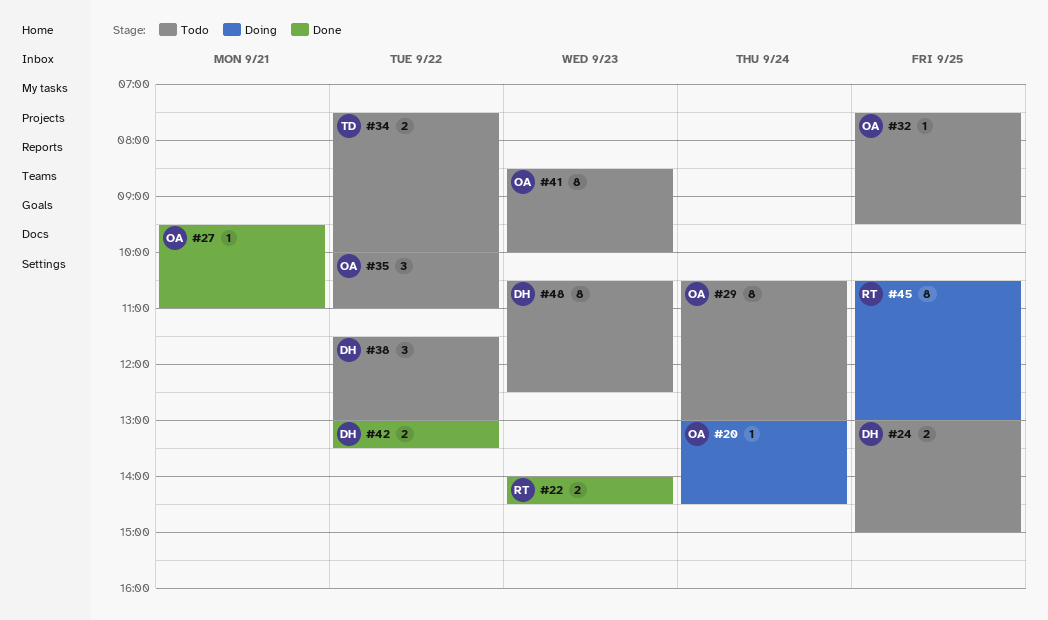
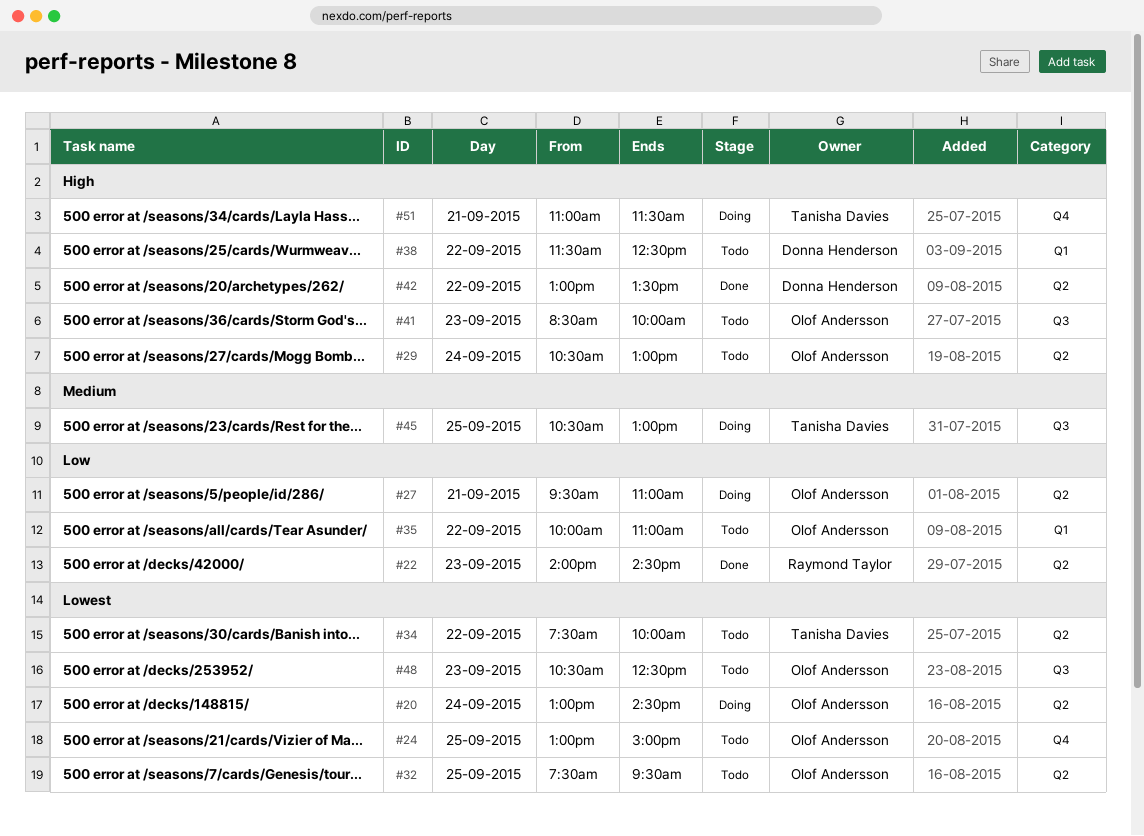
#24, owner: Donna Henderson -> Olof Andersson
#27, status: Done -> Doing
#38, ends: 13:00 -> 12:30
#45, owner: Raymond Taylor -> Tanisha Davies
#48, owner: Donna Henderson -> Olof Andersson
#51: none -> present

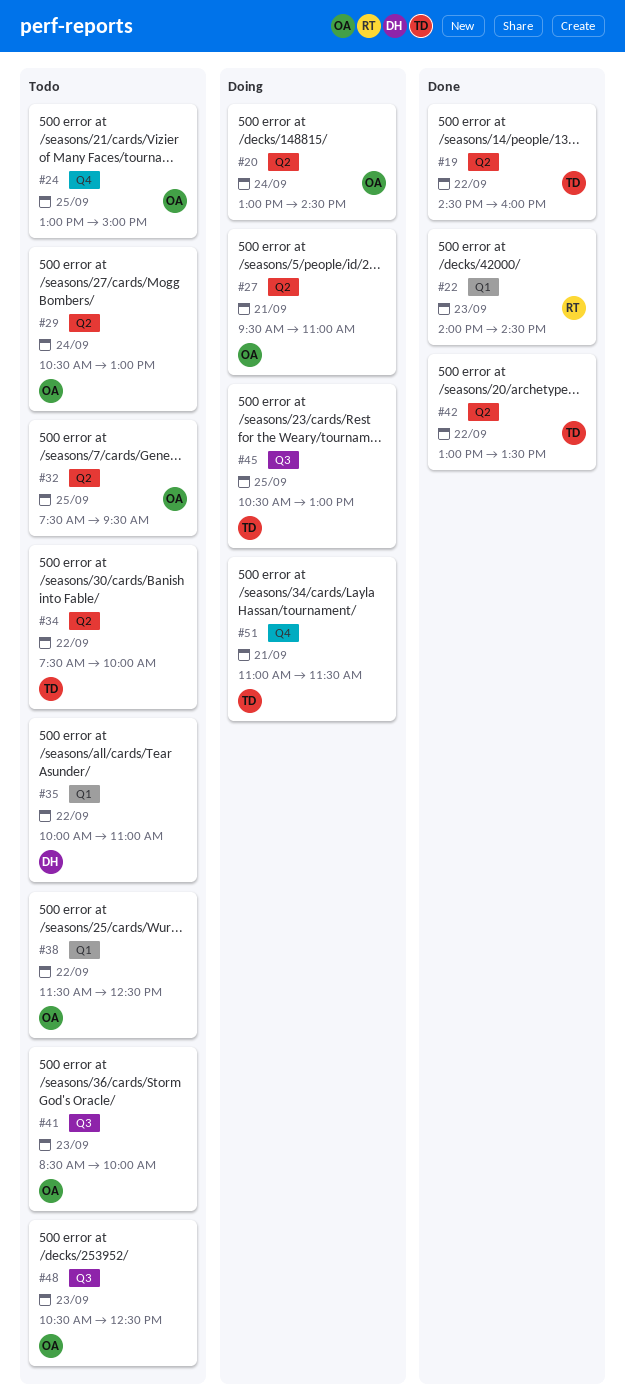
#19: none -> present
#22, label: Q2 -> Q1
#35, owner: Olof Andersson -> Donna Henderson
#38, owner: Donna Henderson -> Olof Andersson
#42, owner: Donna Henderson -> Tanisha Davies

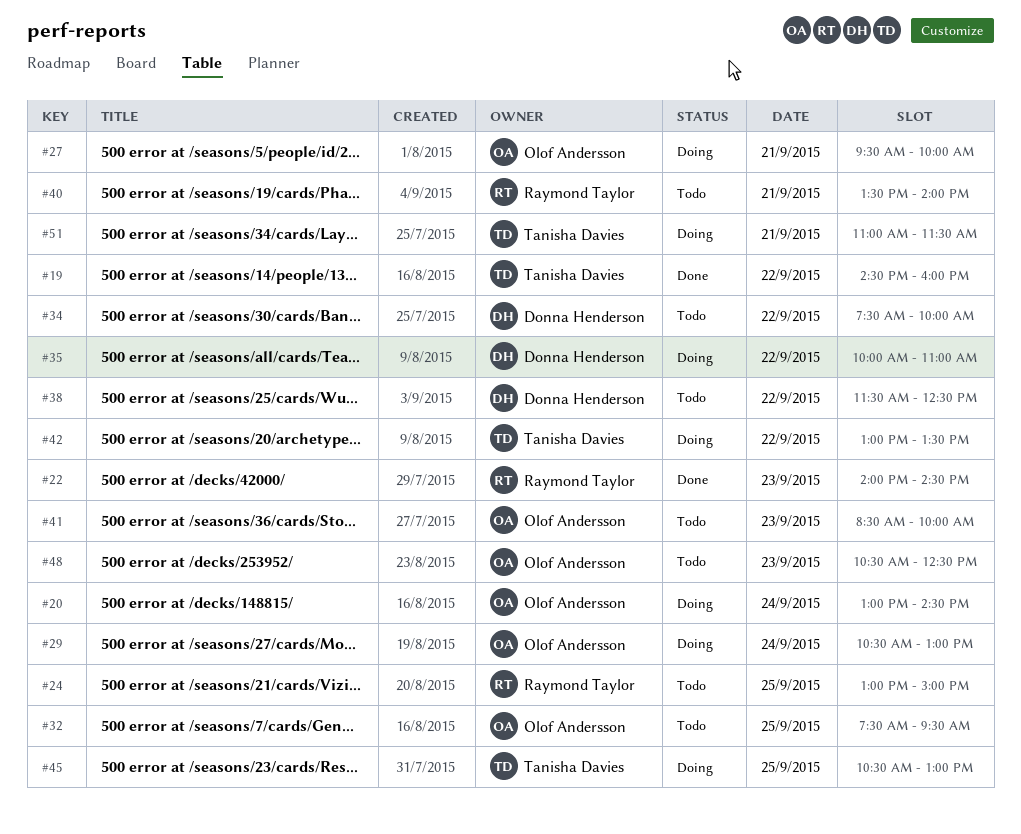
#24, owner: Olof Andersson -> Raymond Taylor
#27, ends: 11:00 -> 10:00
#29, status: Todo -> Doing
#34, owner: Tanisha Davies -> Donna Henderson
#35, status: Todo -> Doing
#38, owner: Olof Andersson -> Donna Henderson
#40: none -> present
#42, status: Done -> Doing

